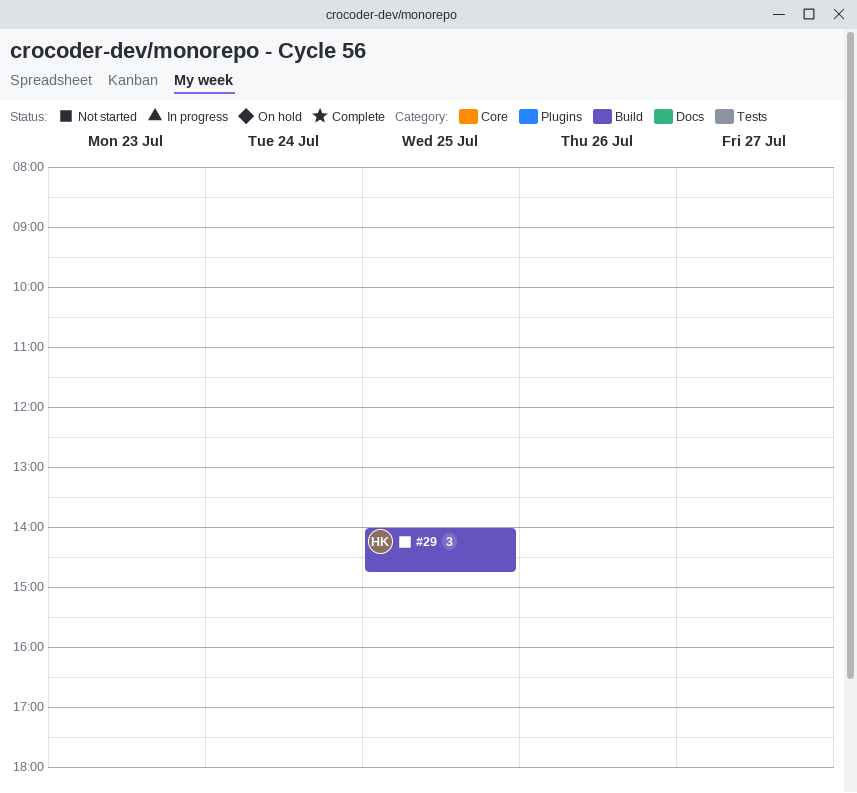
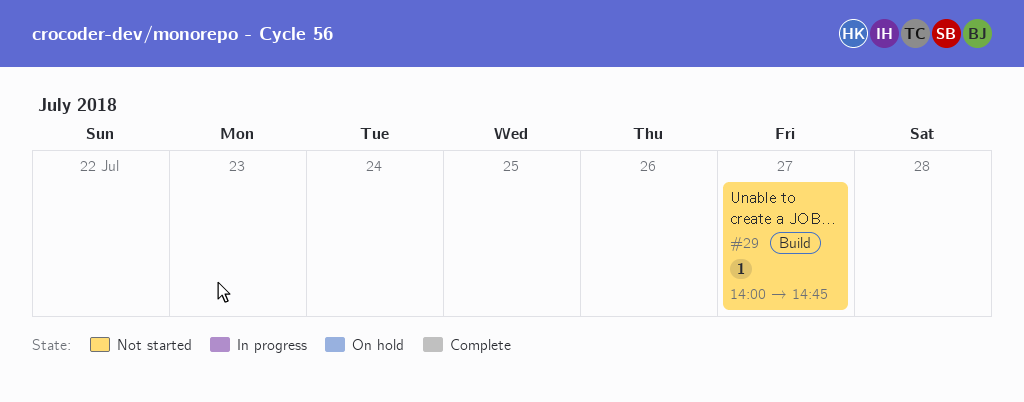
#29, estimate: 3 -> 1
#29, day: Jul 25 -> Jul 27

